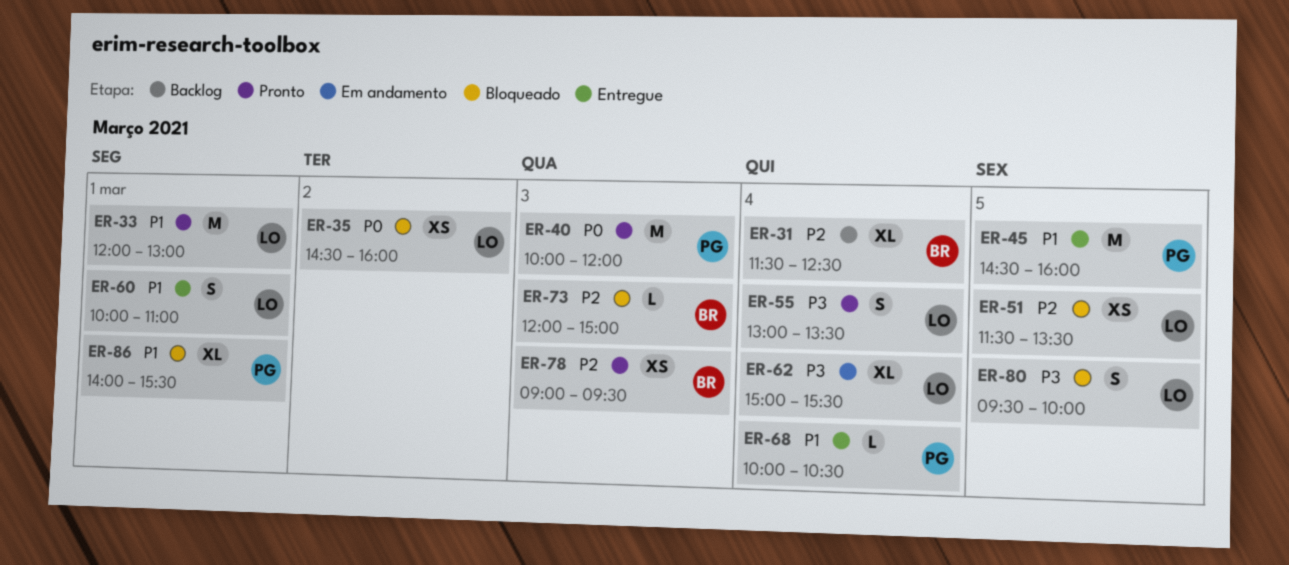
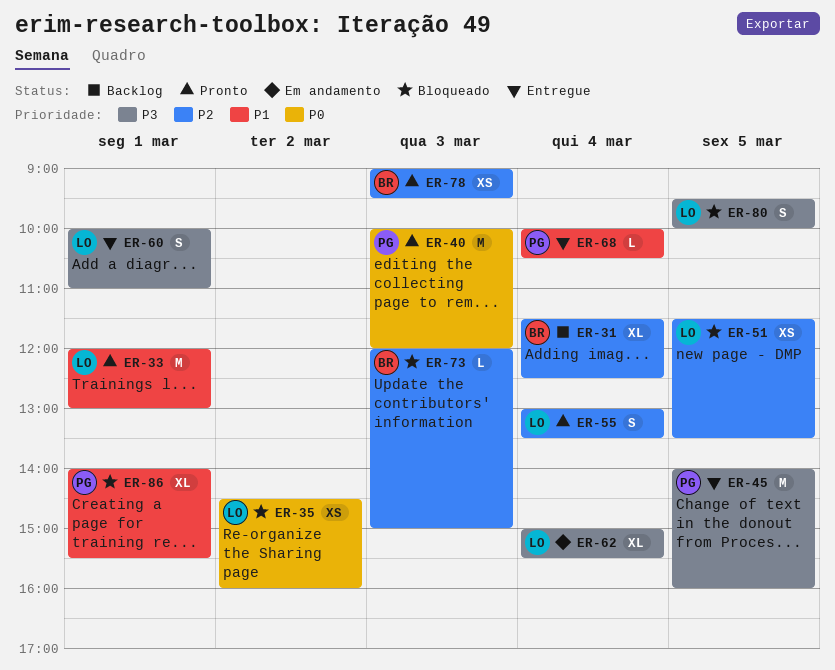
ER-45, priority: P1 -> P3
ER-45, begins: 14:30 -> 14:00
ER-55, priority: P3 -> P2
ER-60, priority: P1 -> P3

